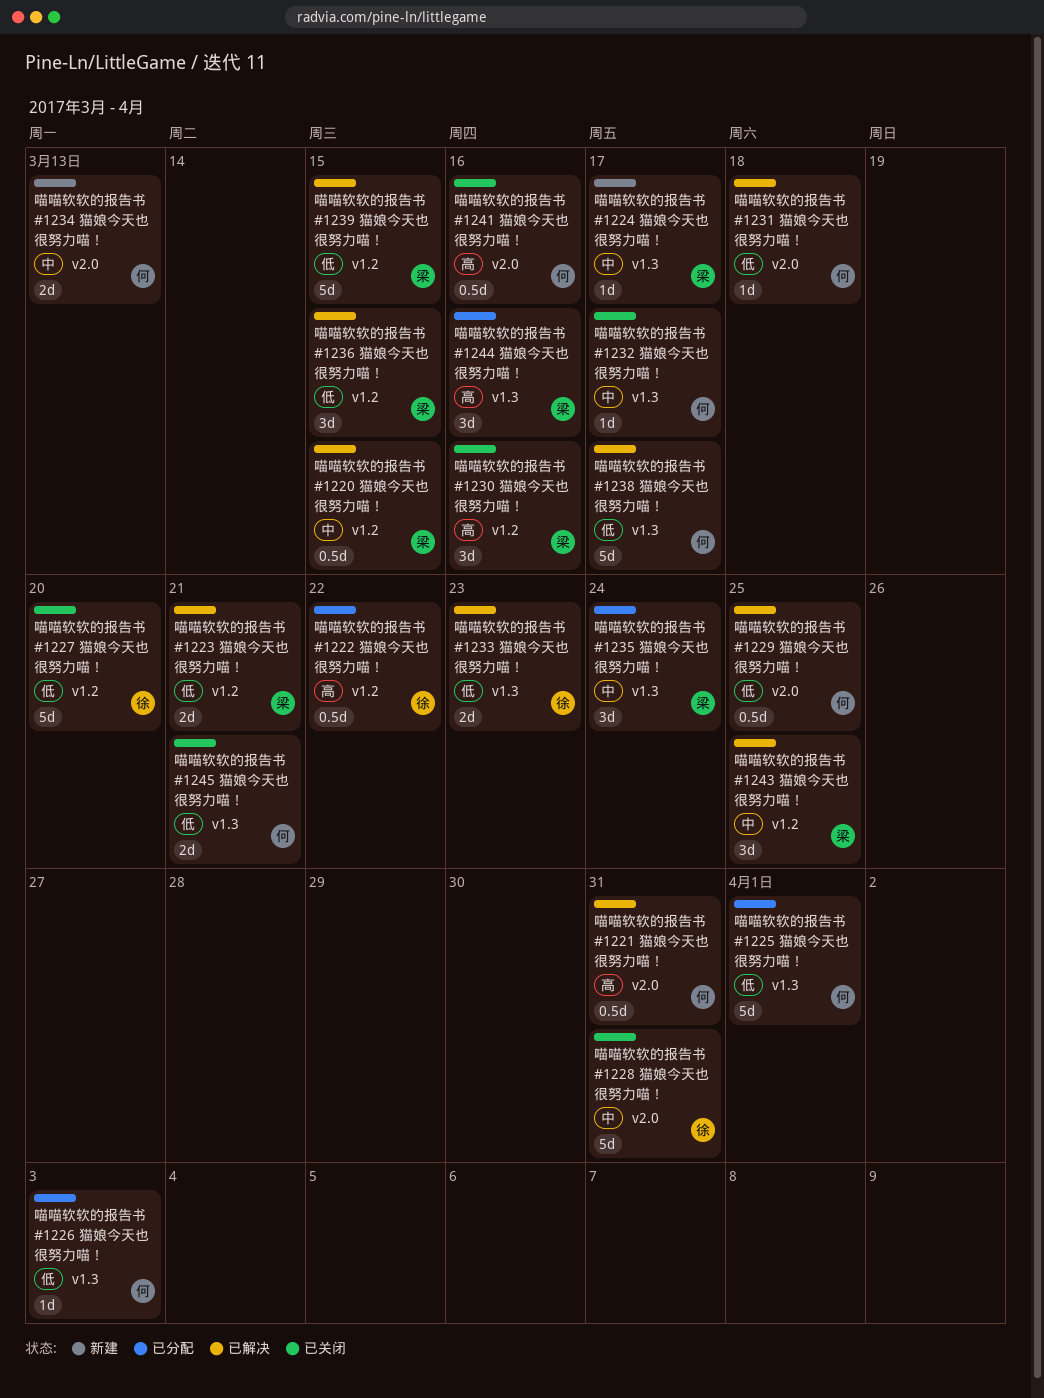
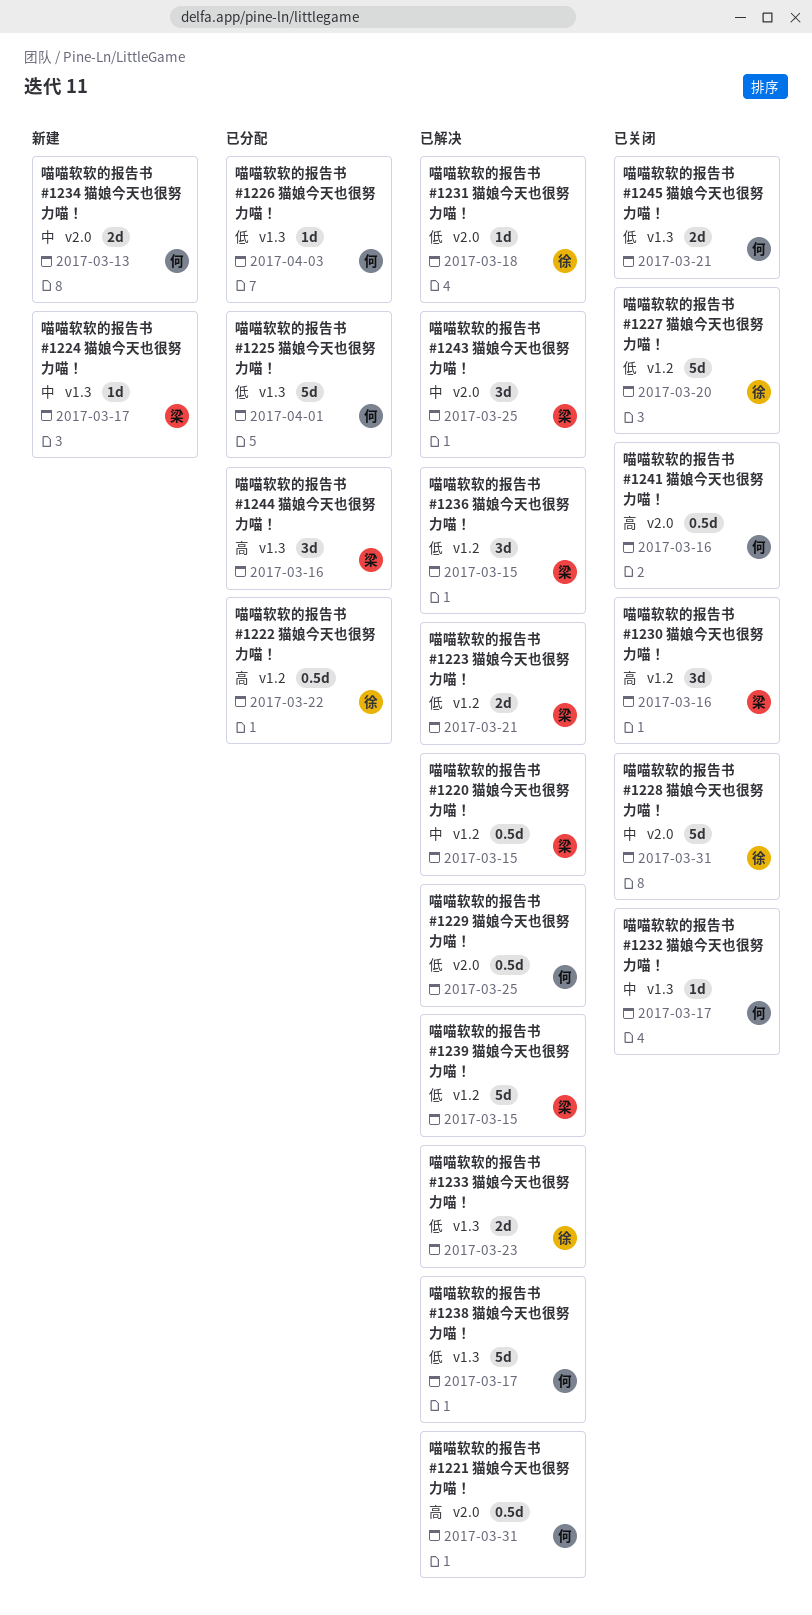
喵喵软软的报告书 #1231 猫娘今天也很努力喵！, owner: 何 -> 徐
喵喵软软的报告书 #1235 猫娘今天也很努力喵！: present -> none
喵喵软软的报告书 #1243 猫娘今天也很努力喵！, label: v1.2 -> v2.0

